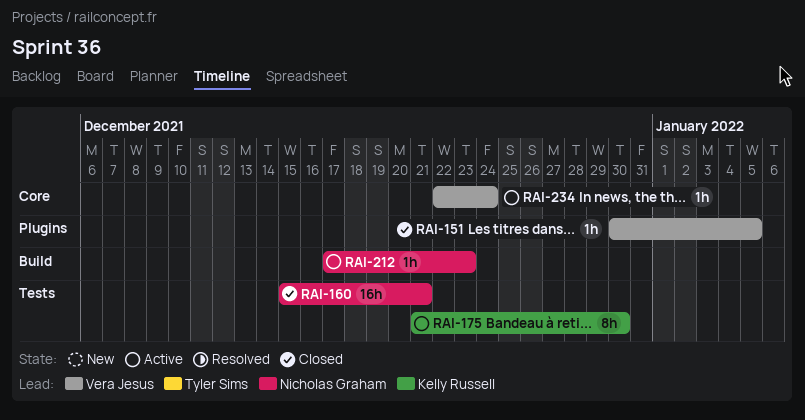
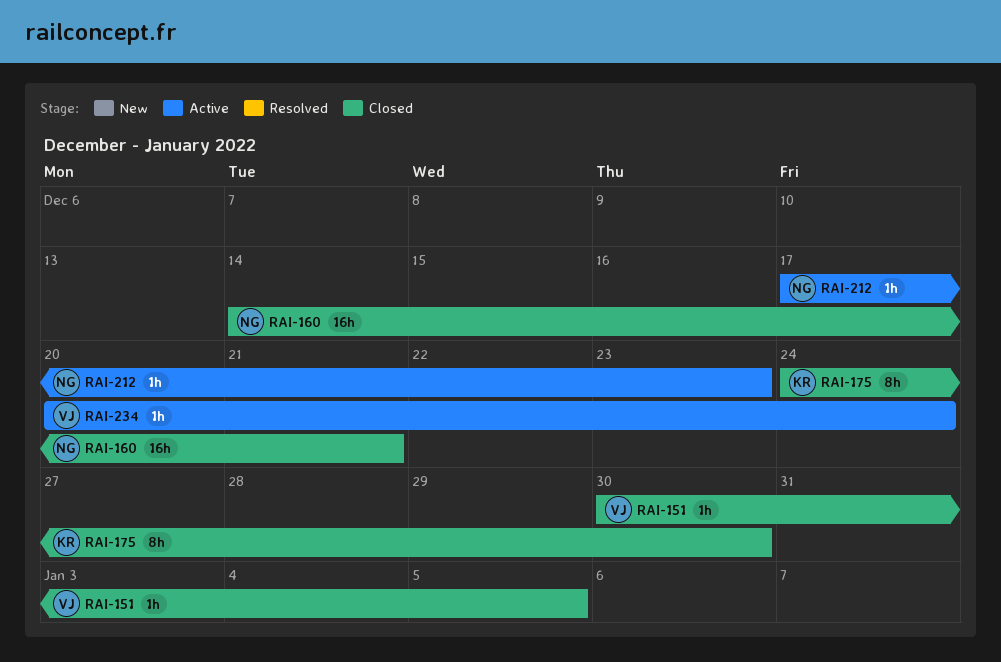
RAI-160, start: Dec 15 -> Dec 14
RAI-175, status: Active -> Closed
RAI-175, start: Dec 21 -> Dec 24
RAI-234, start: Dec 22 -> Dec 20

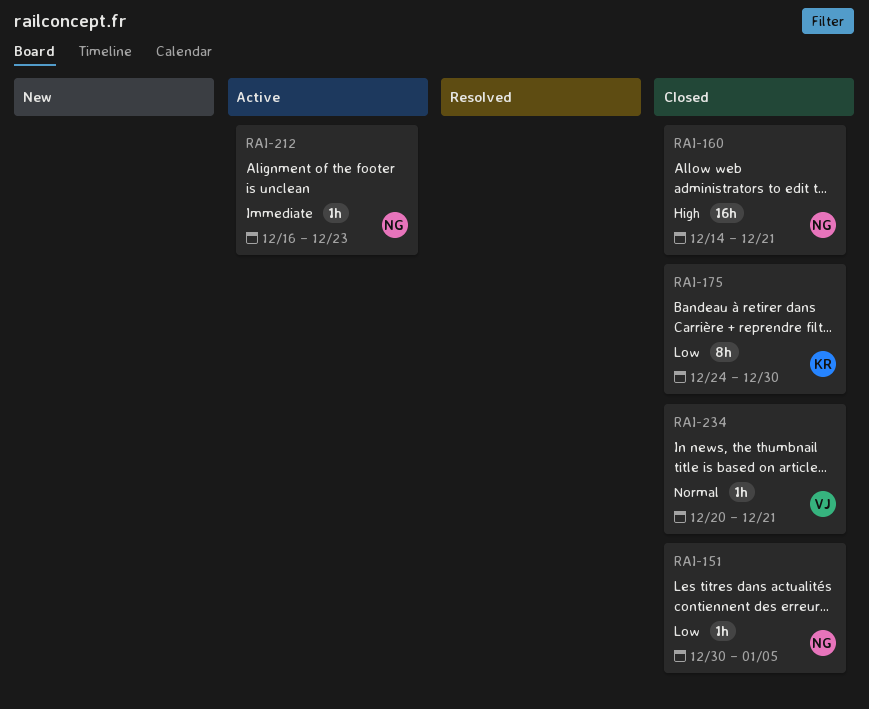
RAI-151, owner: VJ -> NG
RAI-212, start: Dec 17 -> Dec 16
RAI-234, status: Active -> Closed
RAI-234, due: Dec 24 -> Dec 21

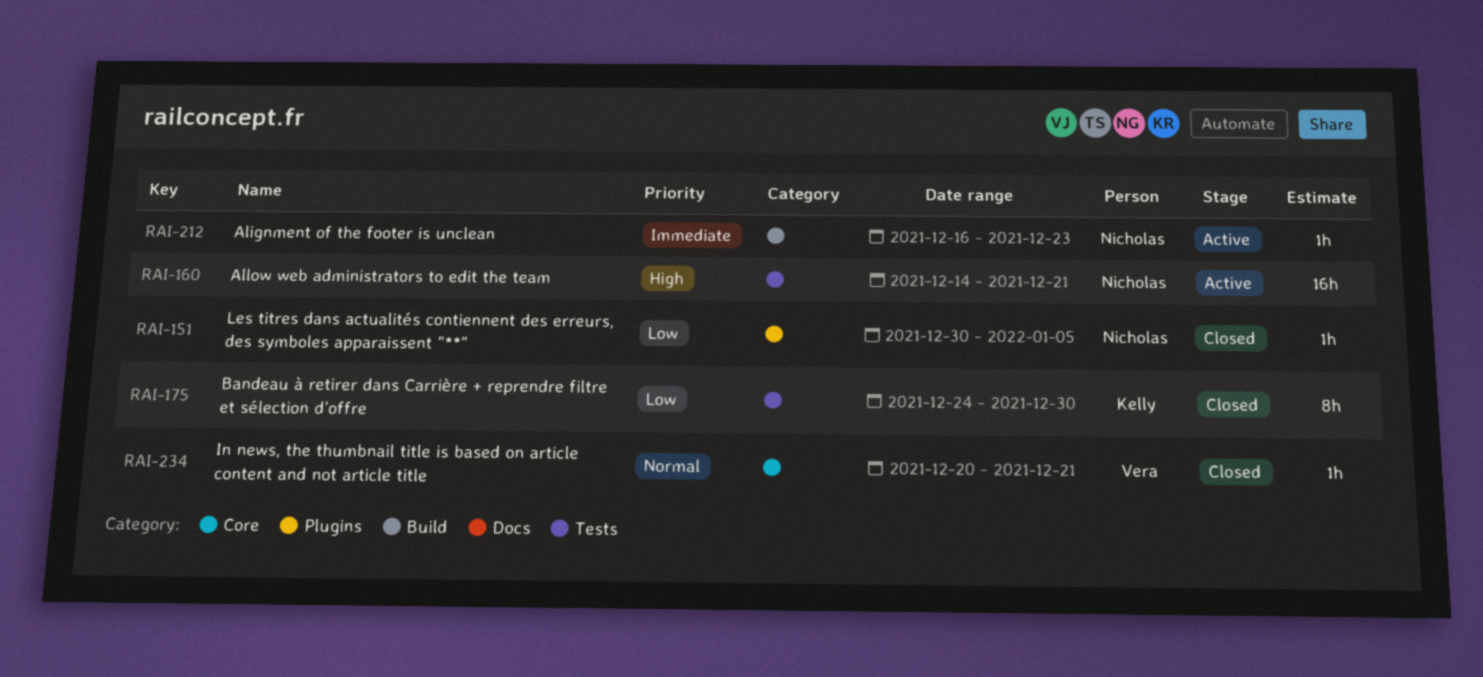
RAI-160, status: Closed -> Active

